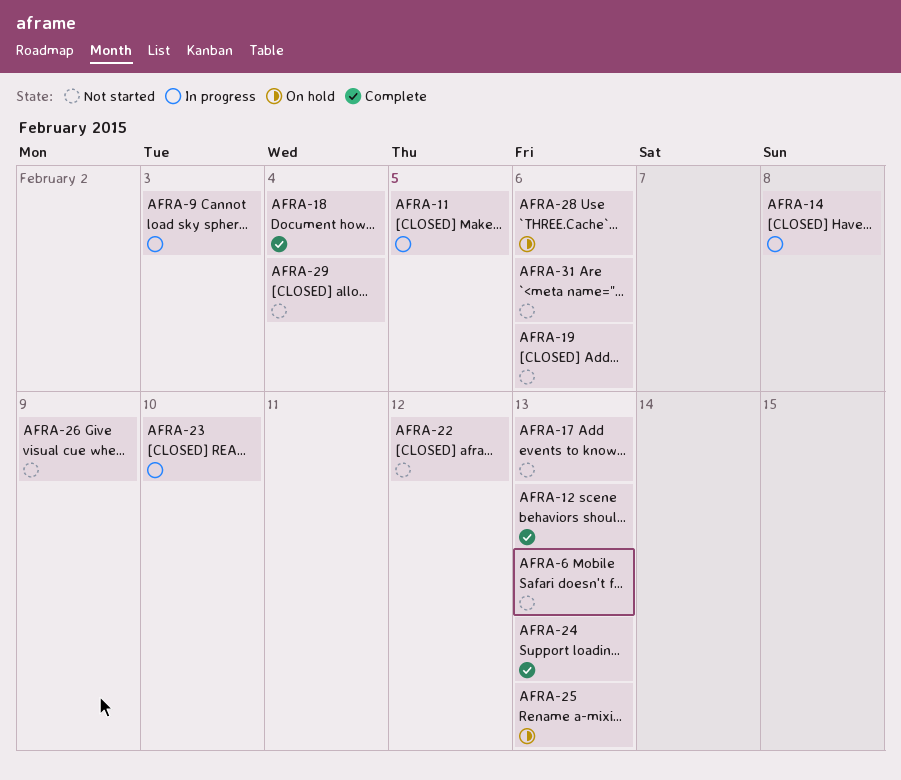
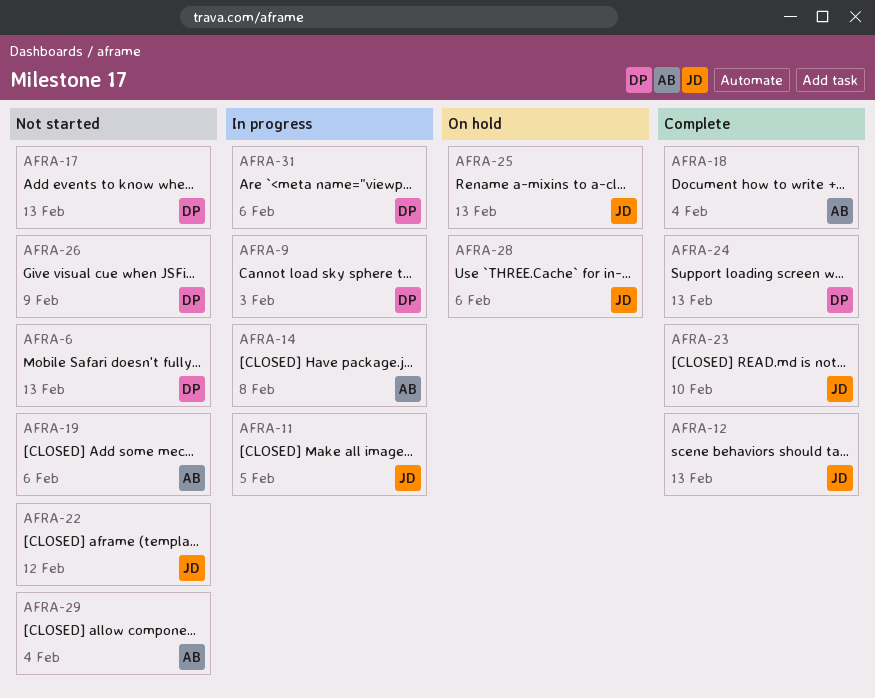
AFRA-23, status: In progress -> Complete
AFRA-31, status: Not started -> In progress

